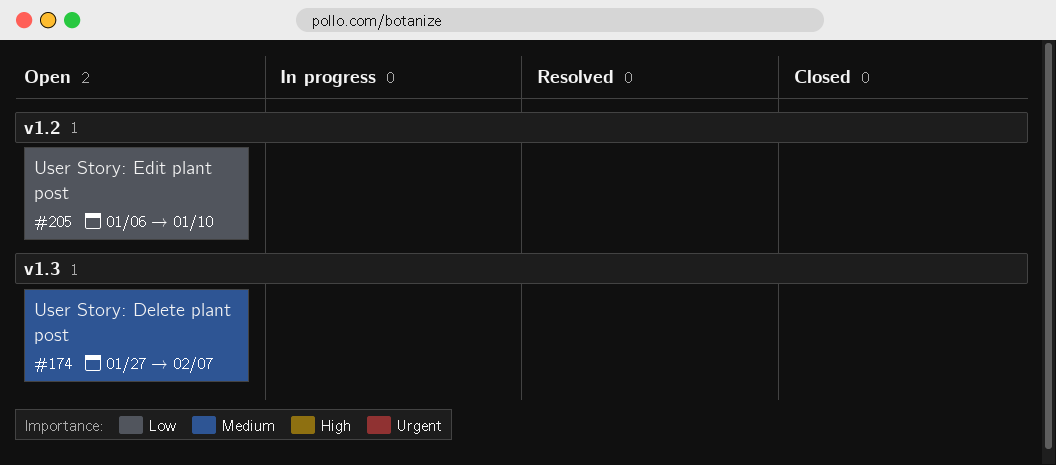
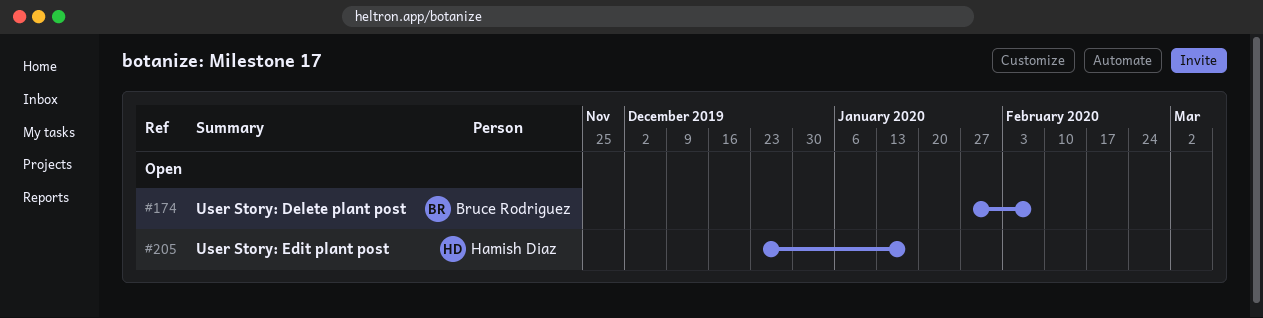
#205, start: Jan 6 -> Dec 23
#205, due: Jan 10 -> Jan 17

